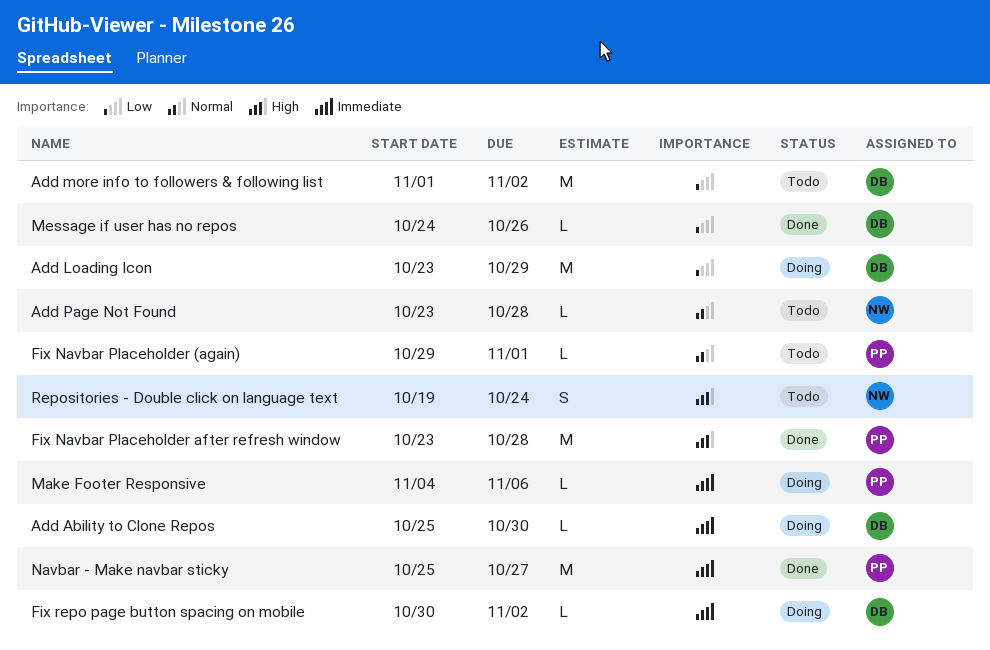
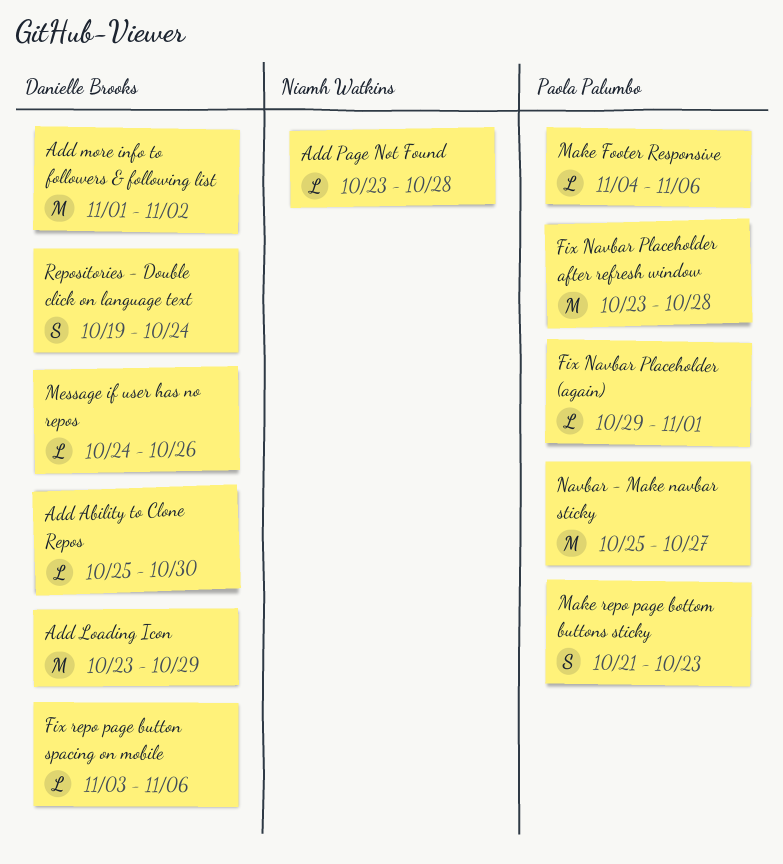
Fix repo page button spacing on mobile, start: Oct 30 -> Nov 3
Fix repo page button spacing on mobile, due: Nov 2 -> Nov 6
Make repo page bottom buttons sticky: none -> present
Repositories - Double click on language text, owner: Niamh Watkins -> Danielle Brooks

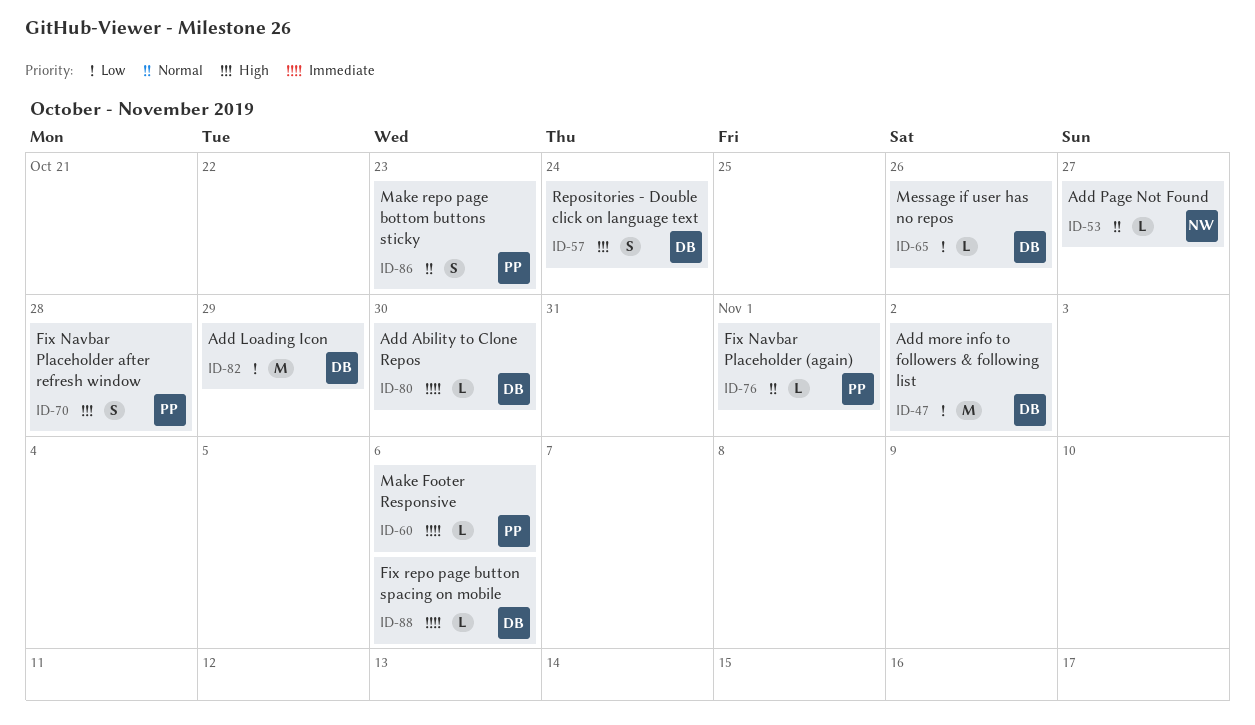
Add Page Not Found, due: Oct 28 -> Oct 27
Fix Navbar Placeholder after refresh window, estimate: M -> S
Navbar - Make navbar sticky: present -> none

